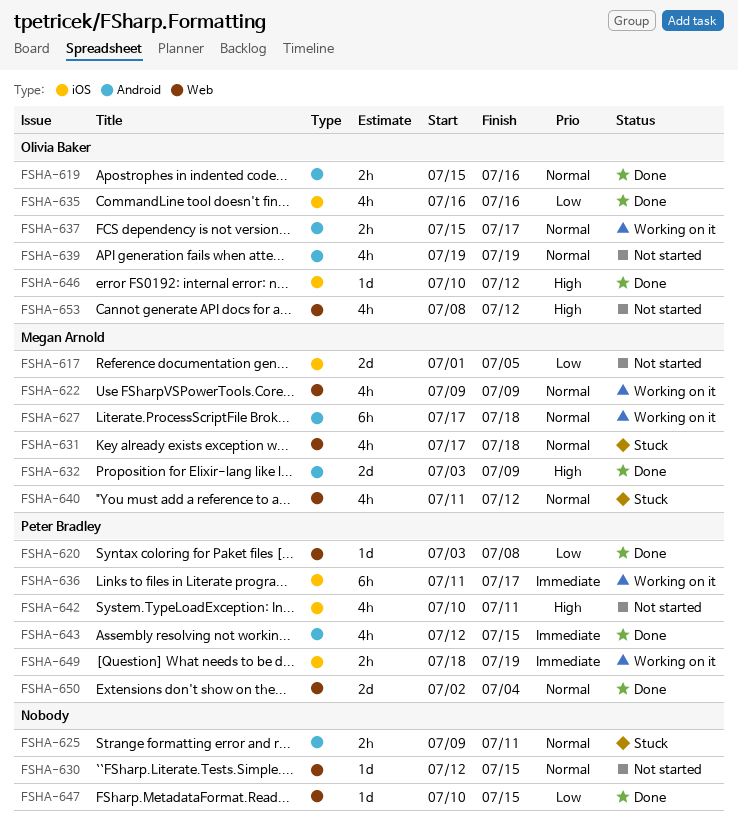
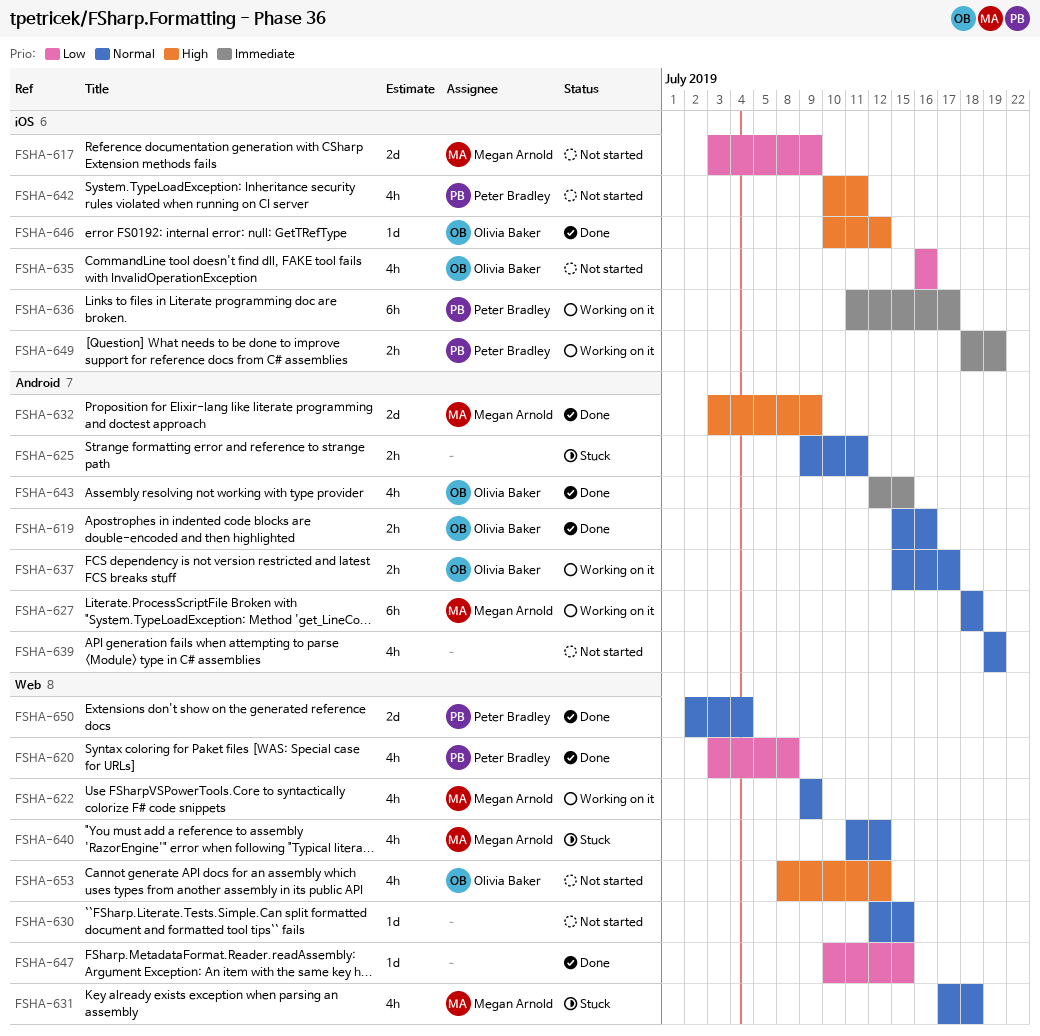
FSHA-617, start: Jul 1 -> Jul 3
FSHA-617, due: Jul 5 -> Jul 9
FSHA-620, estimate: 1d -> 4h
FSHA-627, start: Jul 17 -> Jul 18
FSHA-635, status: Done -> Not started
FSHA-639, owner: Olivia Baker -> none
FSHA-643, owner: Peter Bradley -> Olivia Baker

